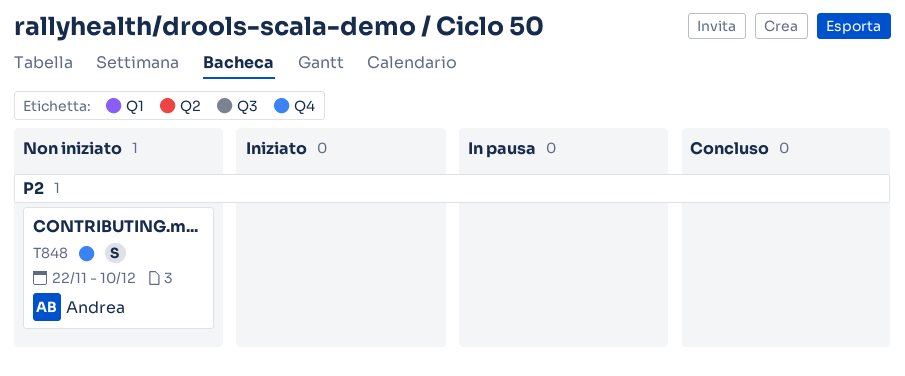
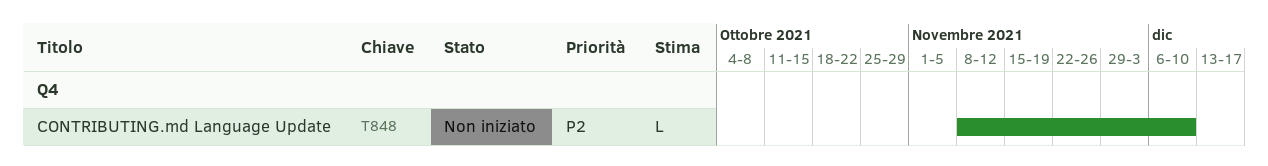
T848, estimate: S -> L
T848, start: Nov 22 -> Nov 8

